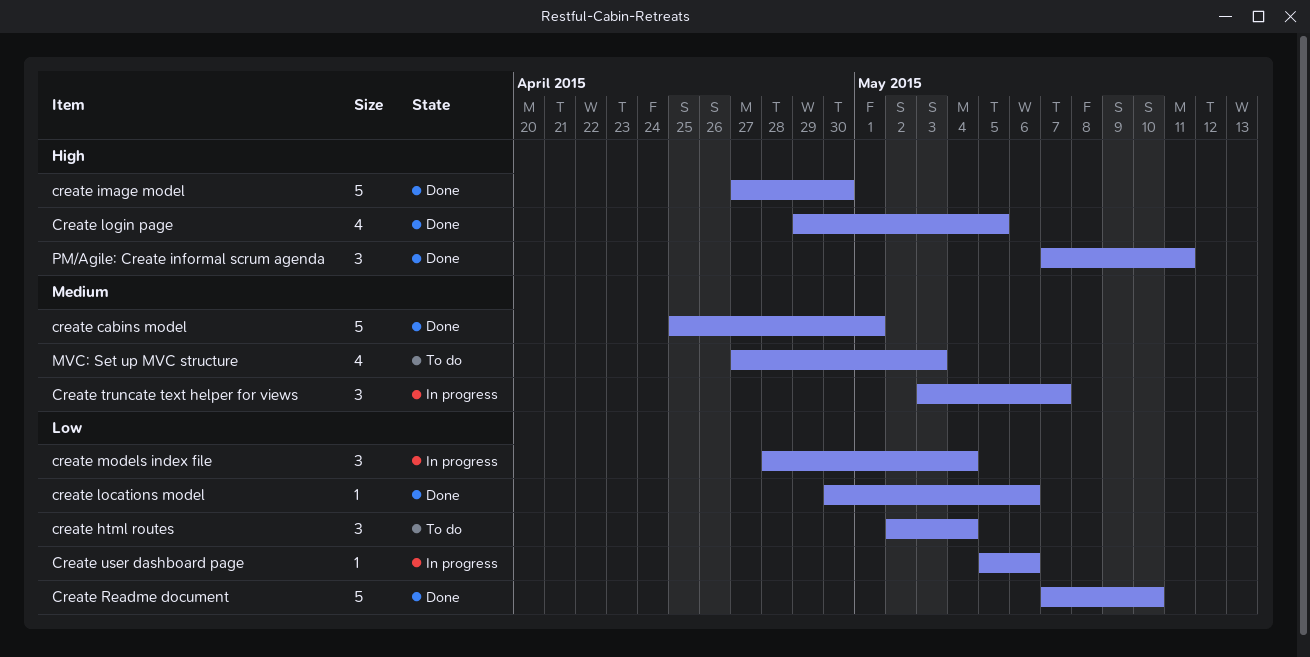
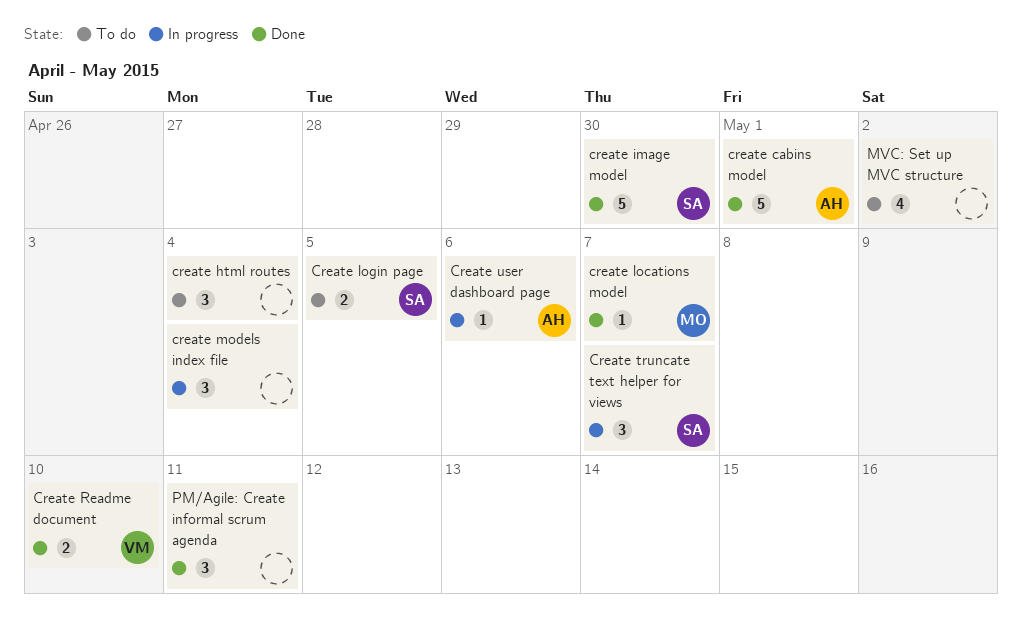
create locations model, due: May 6 -> May 7
Create login page, status: Done -> To do
Create login page, estimate: 4 -> 2
Create Readme document, estimate: 5 -> 2
MVC: Set up MVC structure, due: May 3 -> May 2

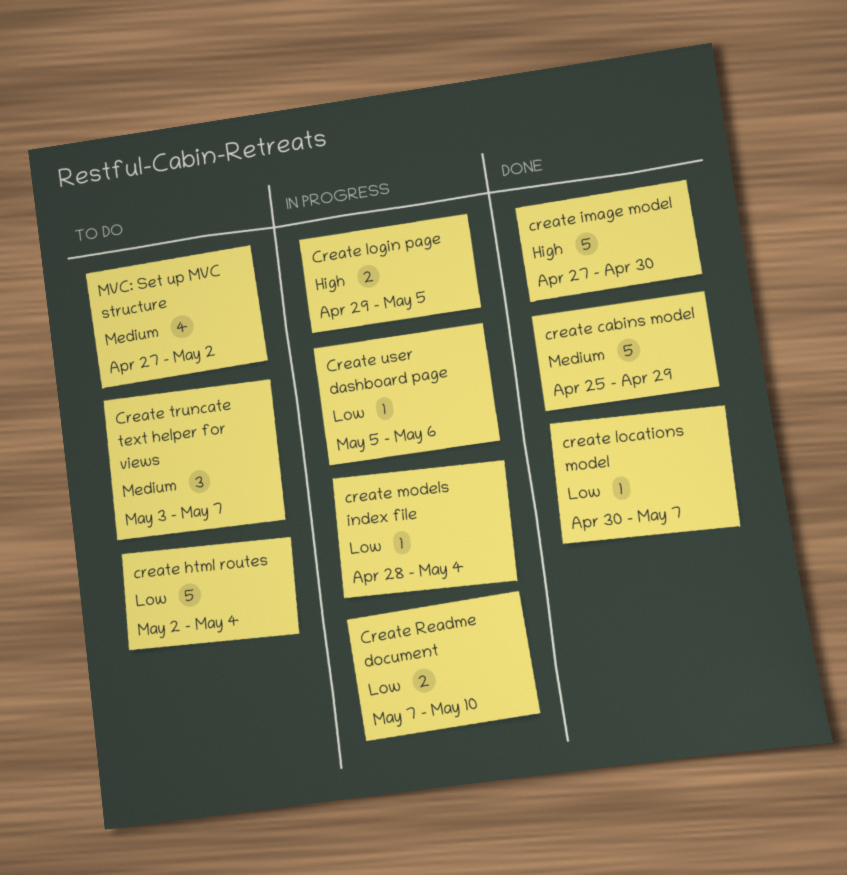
create cabins model, due: May 1 -> Apr 29
create html routes, estimate: 3 -> 5
Create login page, status: To do -> In progress
create models index file, estimate: 3 -> 1
Create Readme document, status: Done -> In progress
Create truncate text helper for views, status: In progress -> To do
PM/Agile: Create informal scrum agenda: present -> none

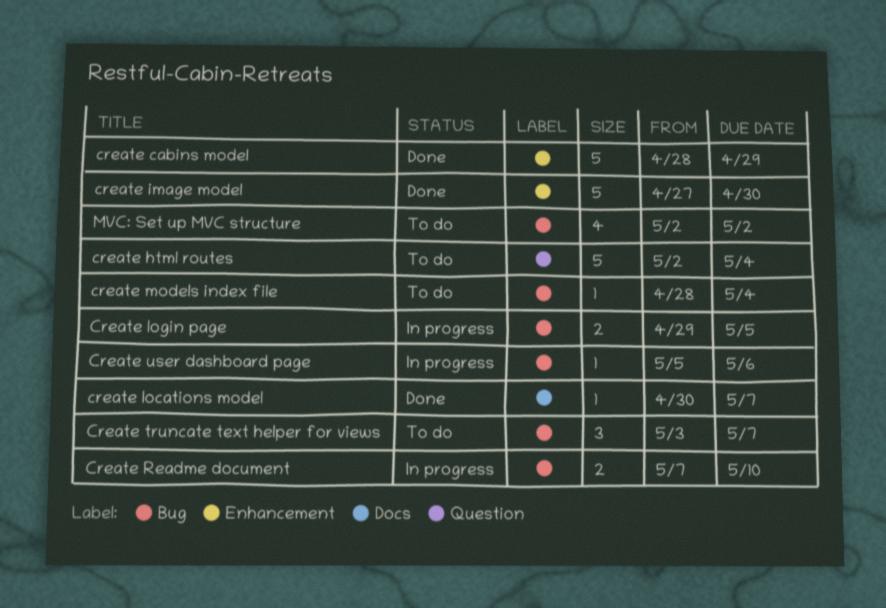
create cabins model, start: Apr 25 -> Apr 28
create models index file, status: In progress -> To do
MVC: Set up MVC structure, start: Apr 27 -> May 2

